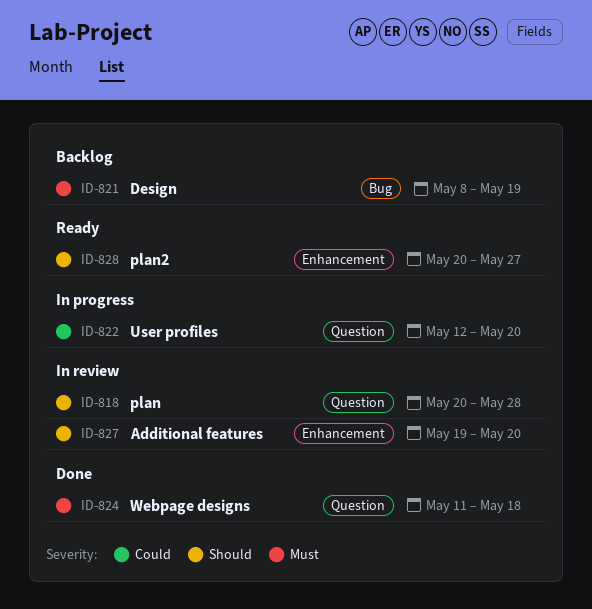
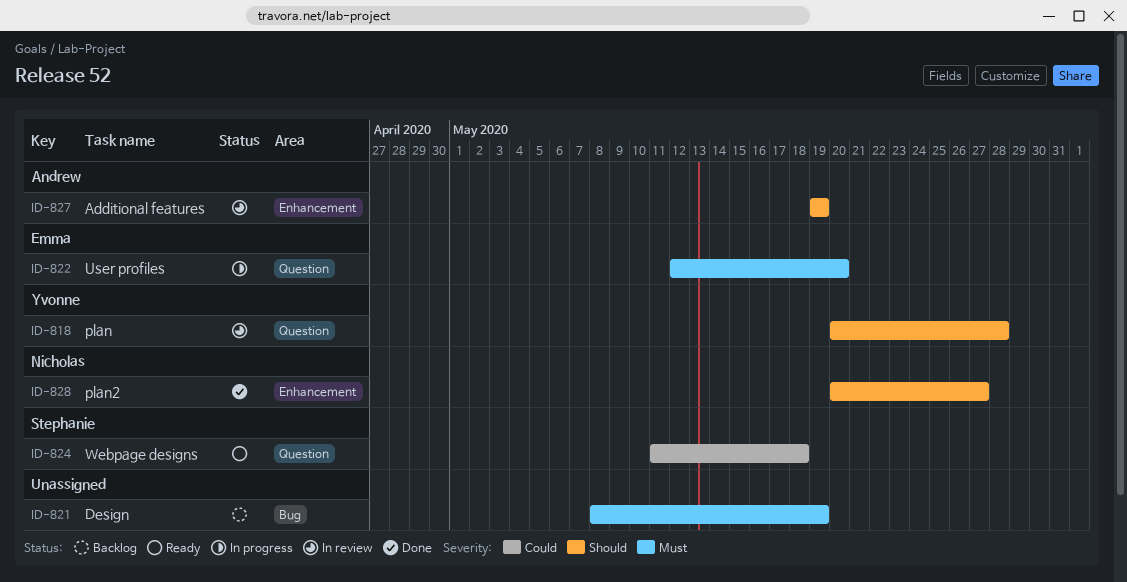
ID-822, priority: Could -> Must
ID-824, status: Done -> Ready
ID-824, priority: Must -> Could
ID-827, due: May 20 -> May 19
ID-828, status: Ready -> Done

